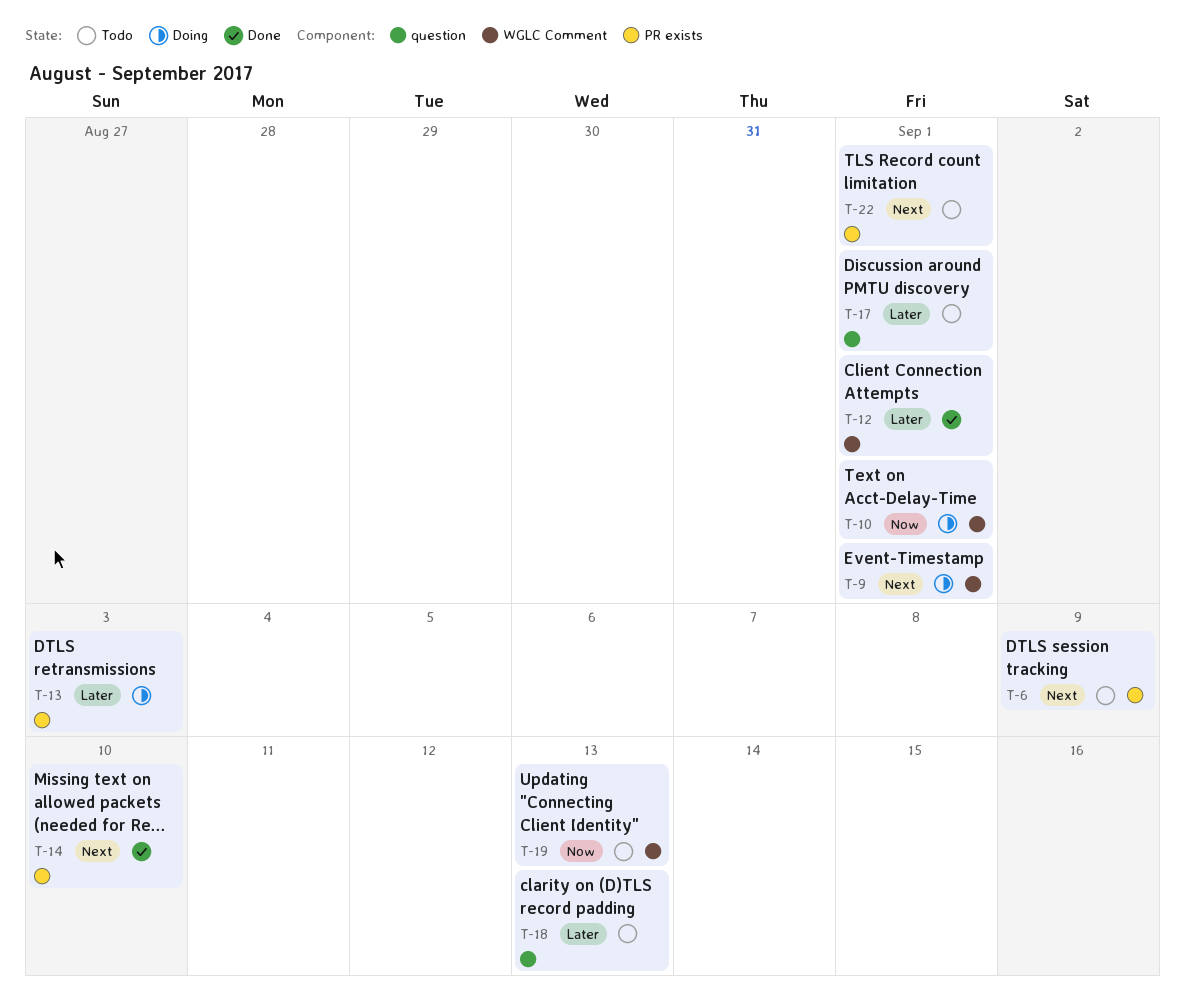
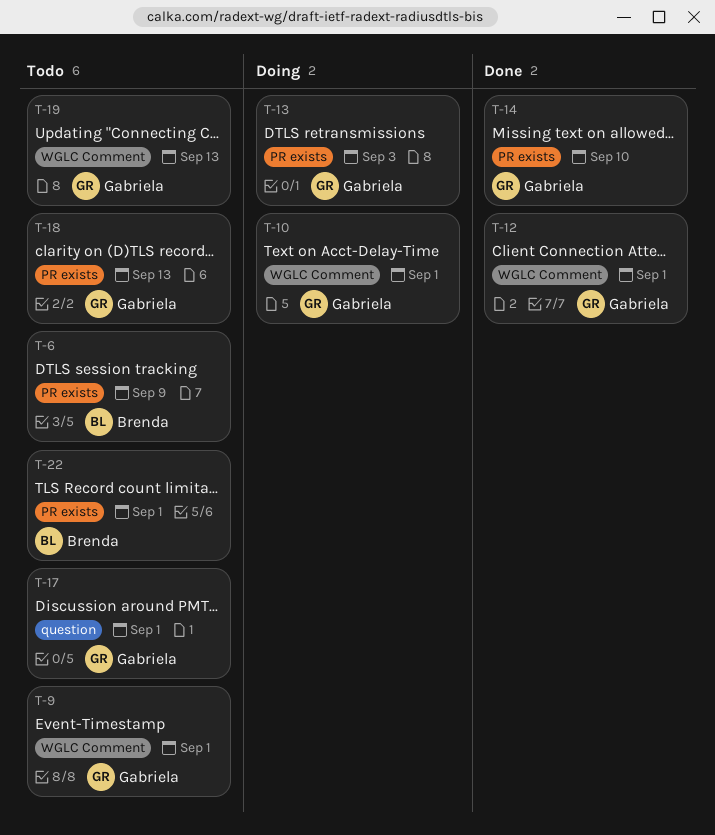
T-9, status: Doing -> Todo
T-18, label: question -> PR exists

